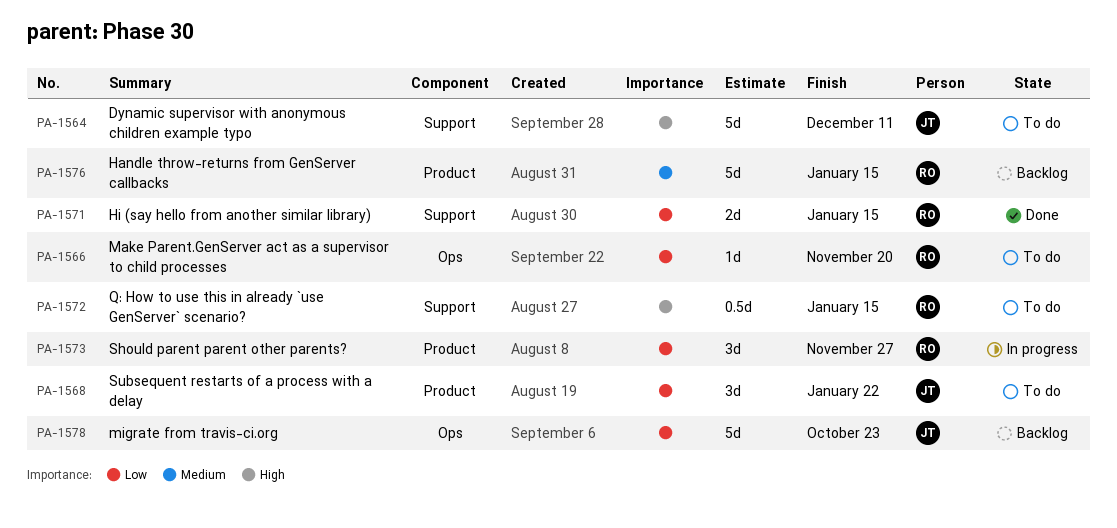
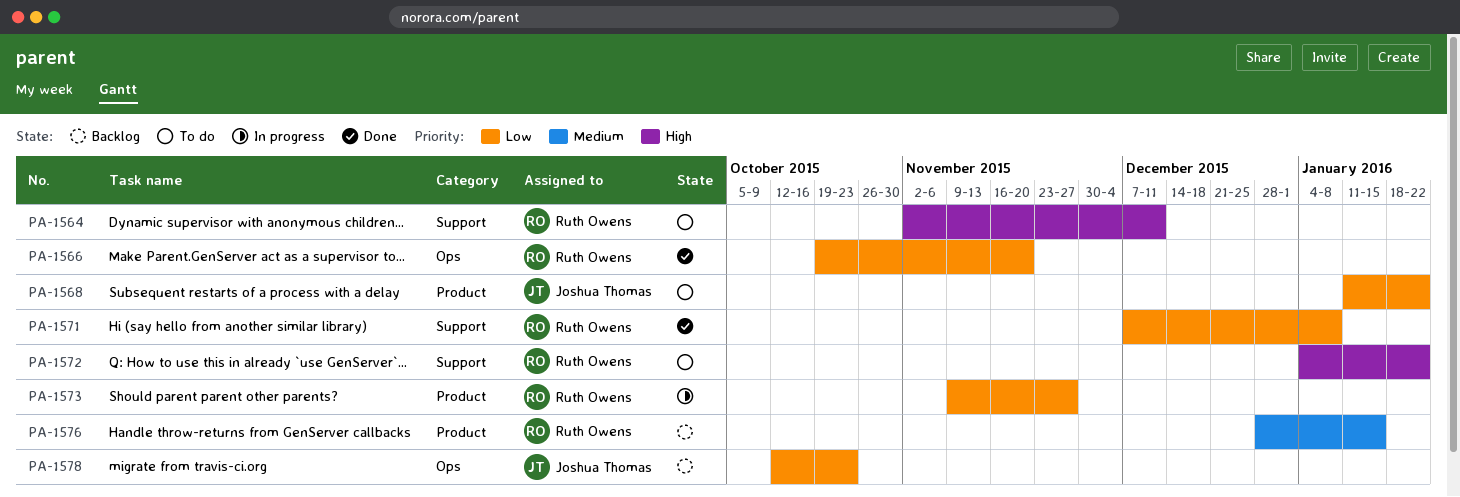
PA-1564, owner: Joshua Thomas -> Ruth Owens
PA-1566, status: To do -> Done
PA-1571, due: Jan 15 -> Jan 8
PA-1572, due: Jan 15 -> Jan 22

